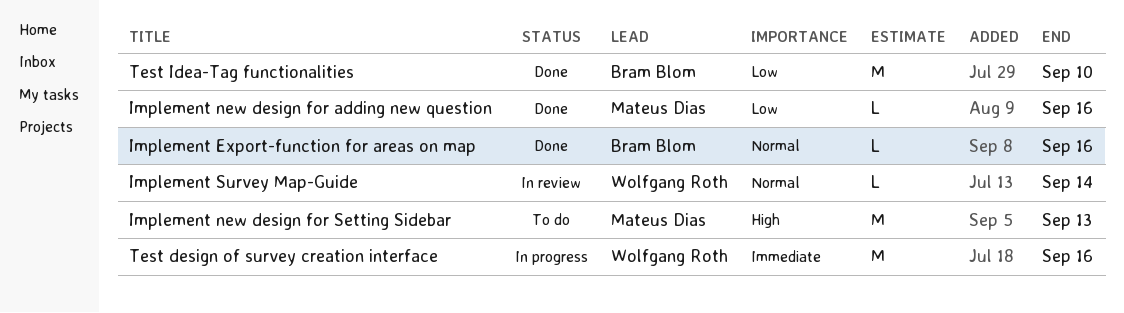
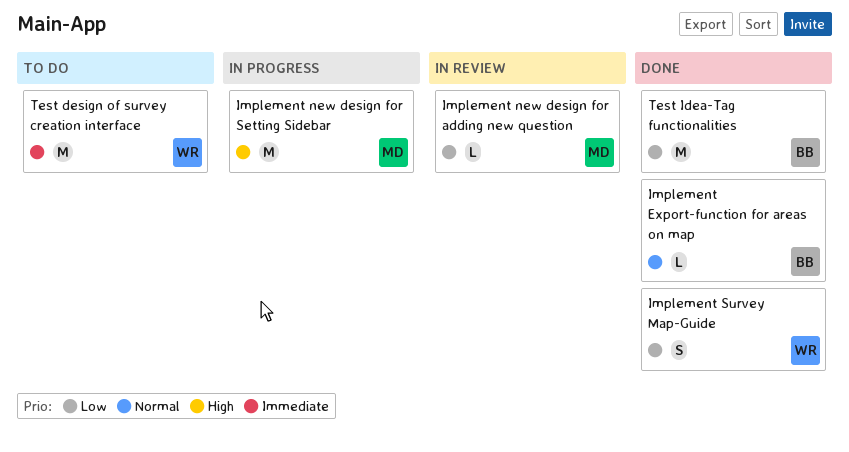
Implement new design for adding new question, status: Done -> In review
Implement new design for Setting Sidebar, status: To do -> In progress
Implement Survey Map-Guide, status: In review -> Done
Implement Survey Map-Guide, priority: Normal -> Low
Implement Survey Map-Guide, estimate: L -> S
Test design of survey creation interface, status: In progress -> To do

